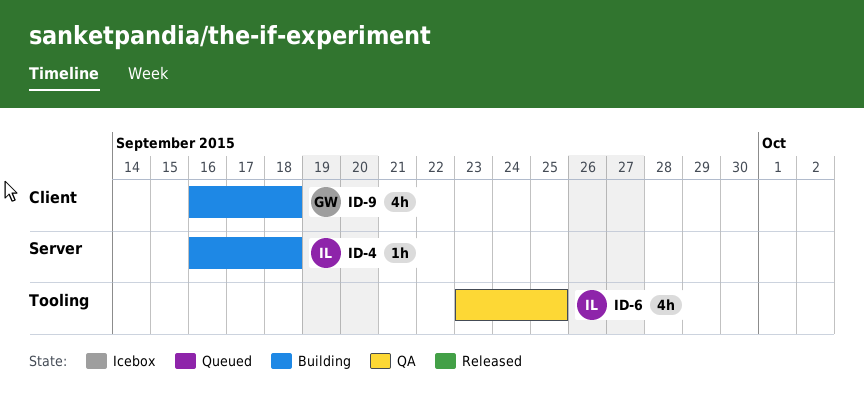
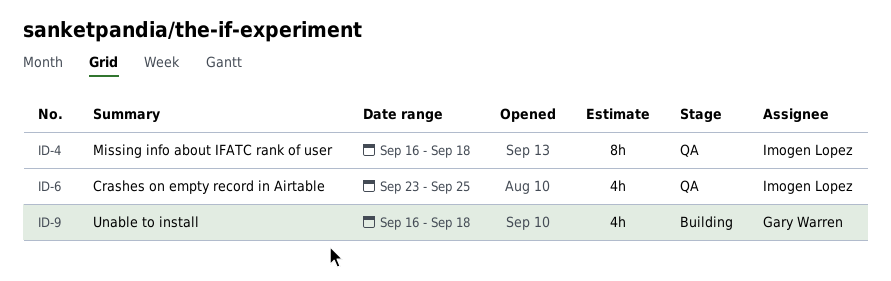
ID-4, status: Building -> QA
ID-4, estimate: 1h -> 8h

